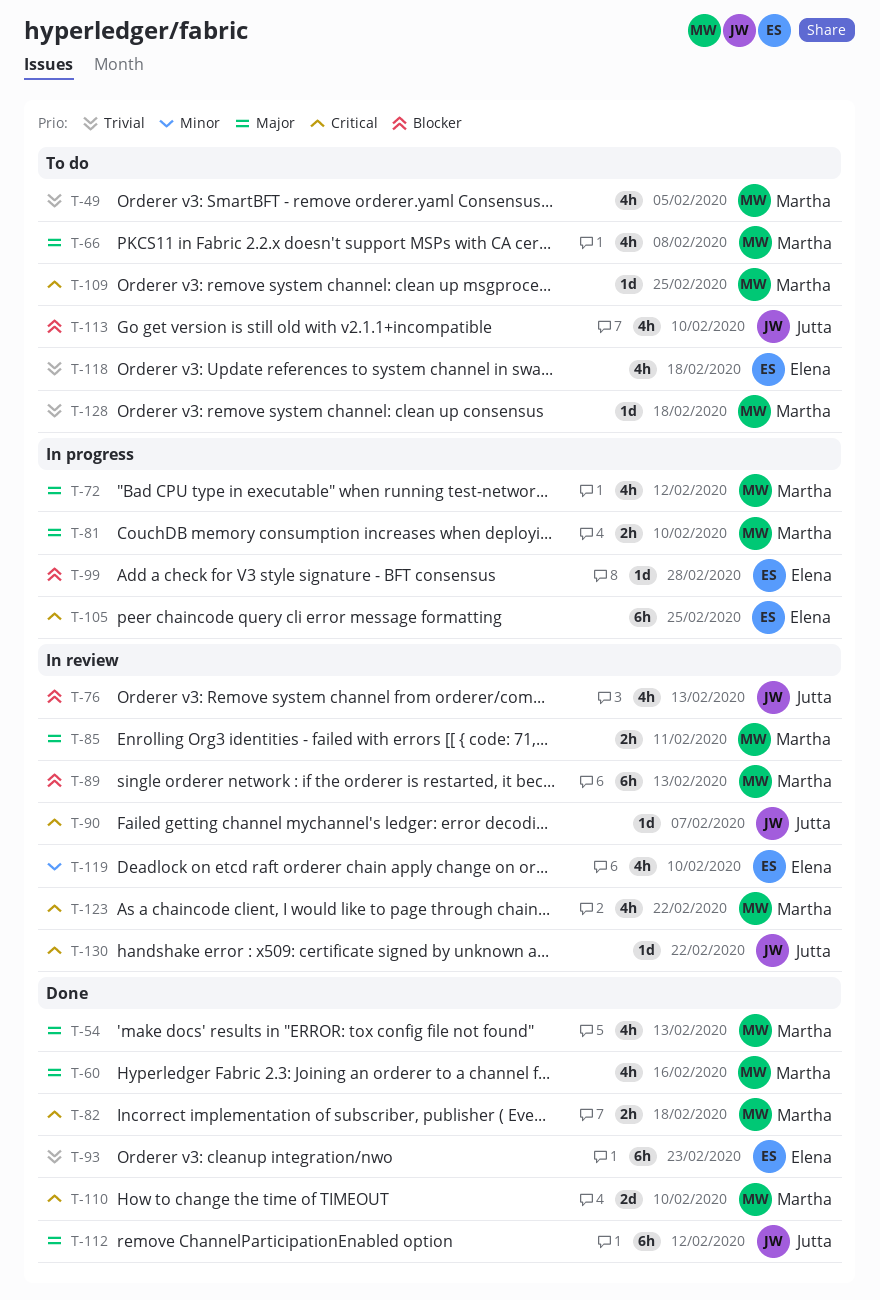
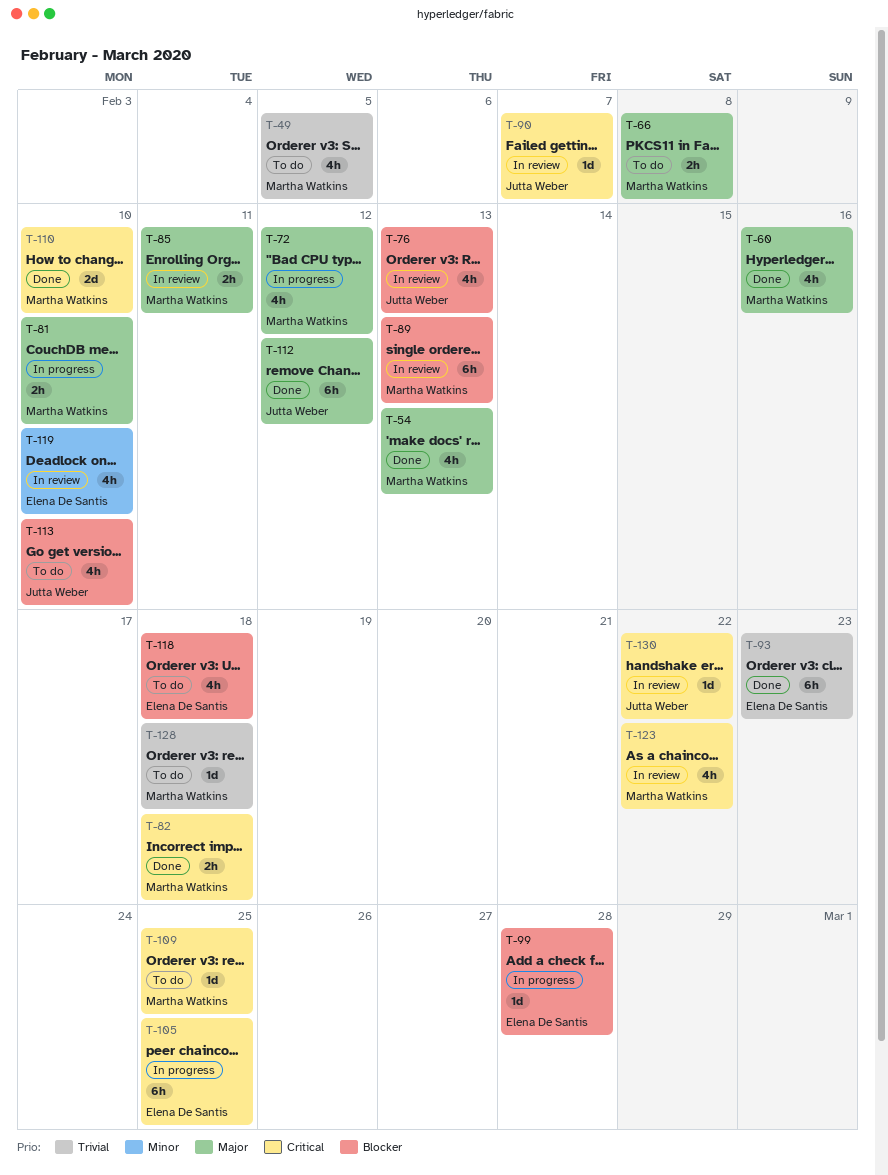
T-66, estimate: 4h -> 2h
T-118, priority: Trivial -> Blocker

